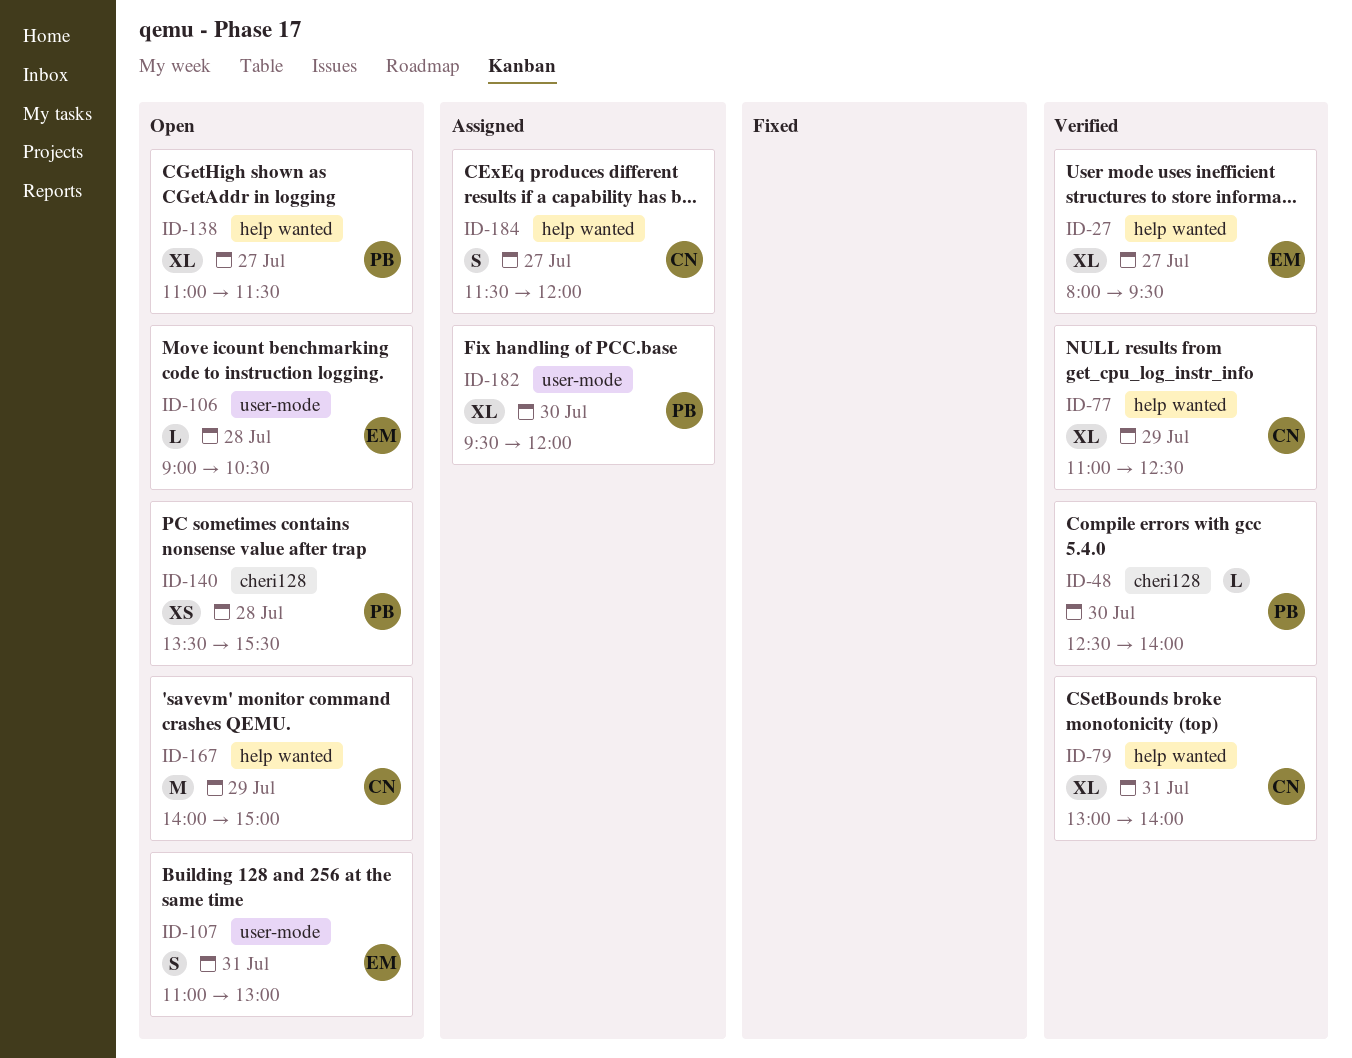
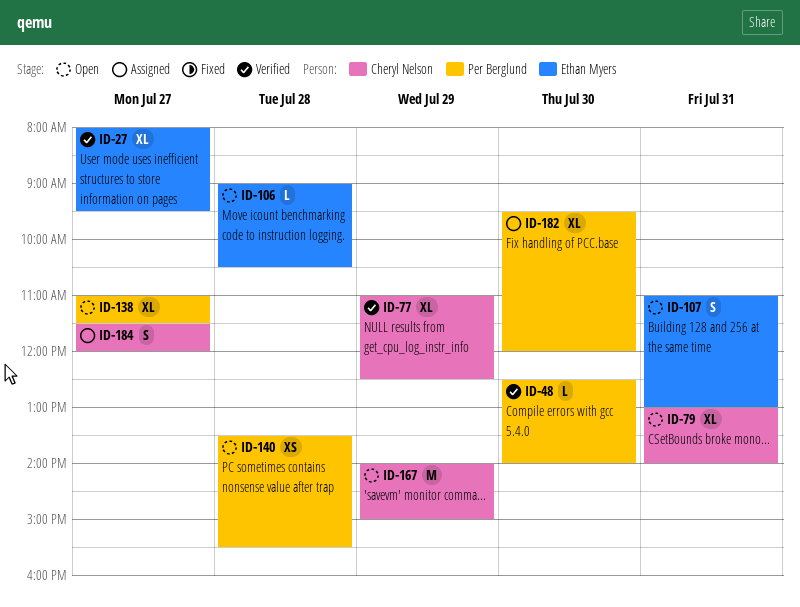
ID-79, status: Verified -> Open

